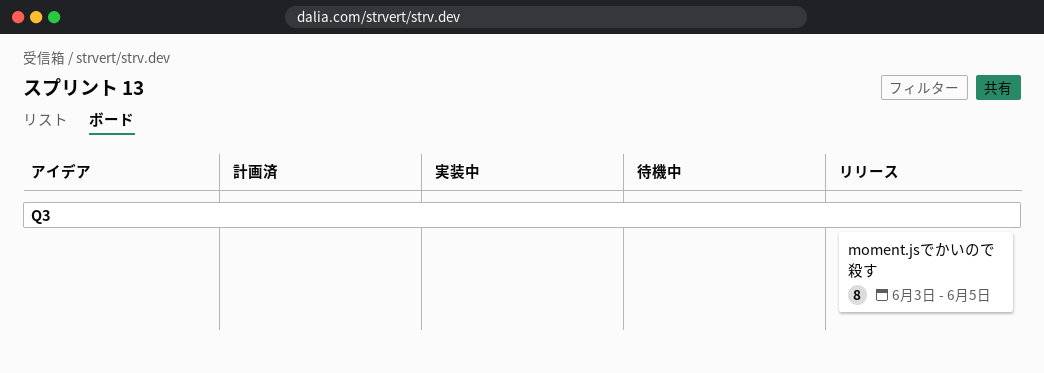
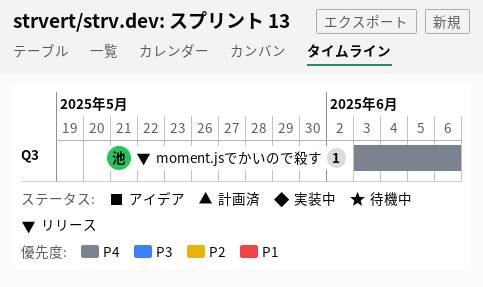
moment.jsでかいので殺す, estimate: 8 -> 1
moment.jsでかいので殺す, due: Jun 5 -> Jun 6

